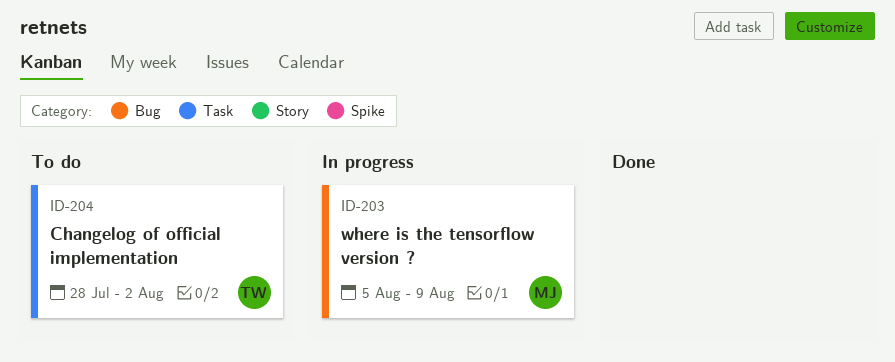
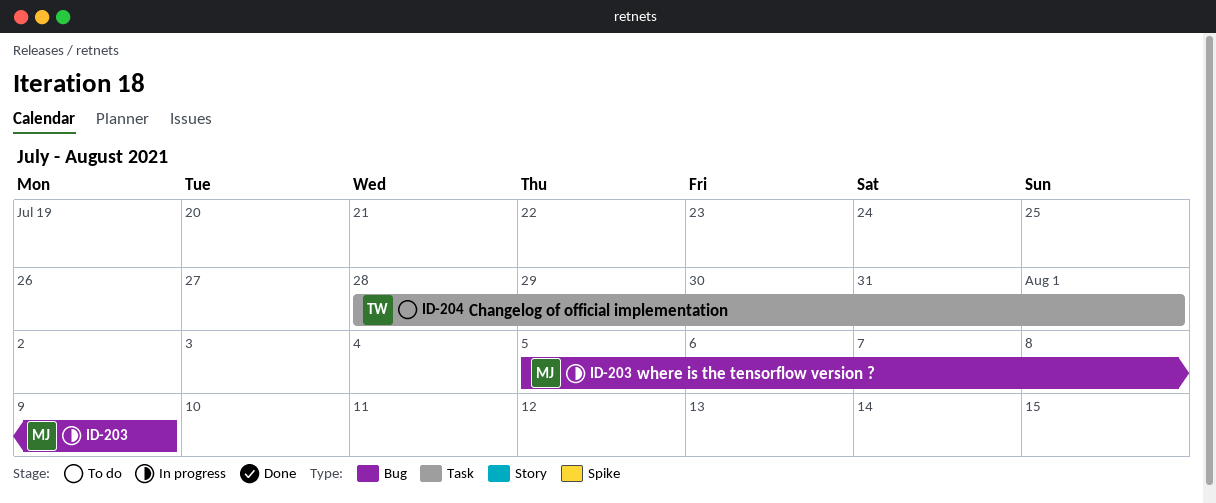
ID-204, due: Aug 2 -> Aug 1

